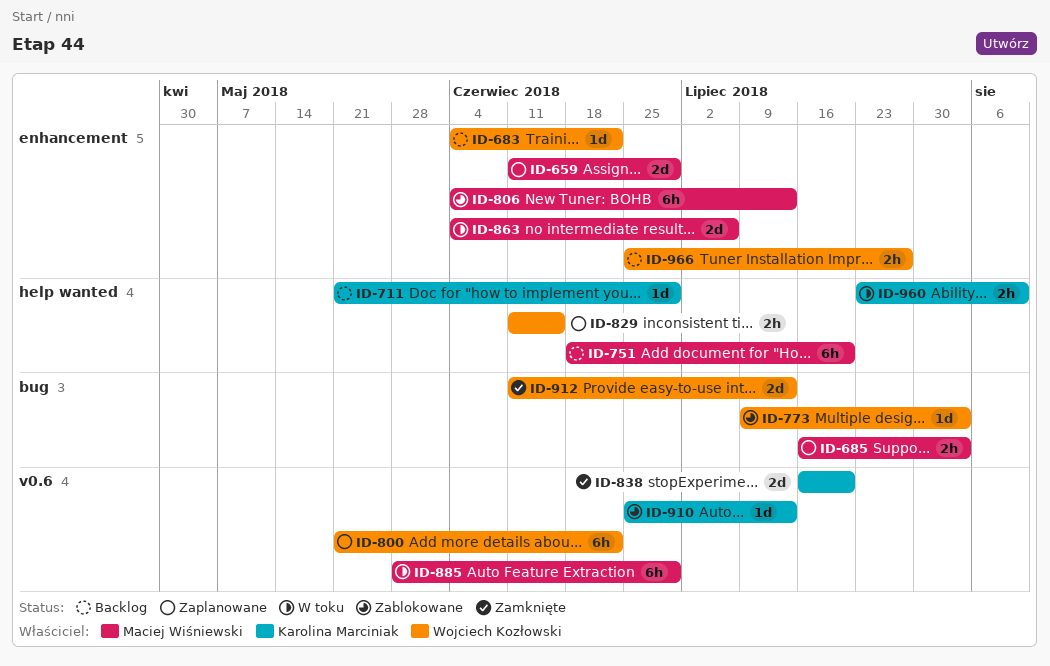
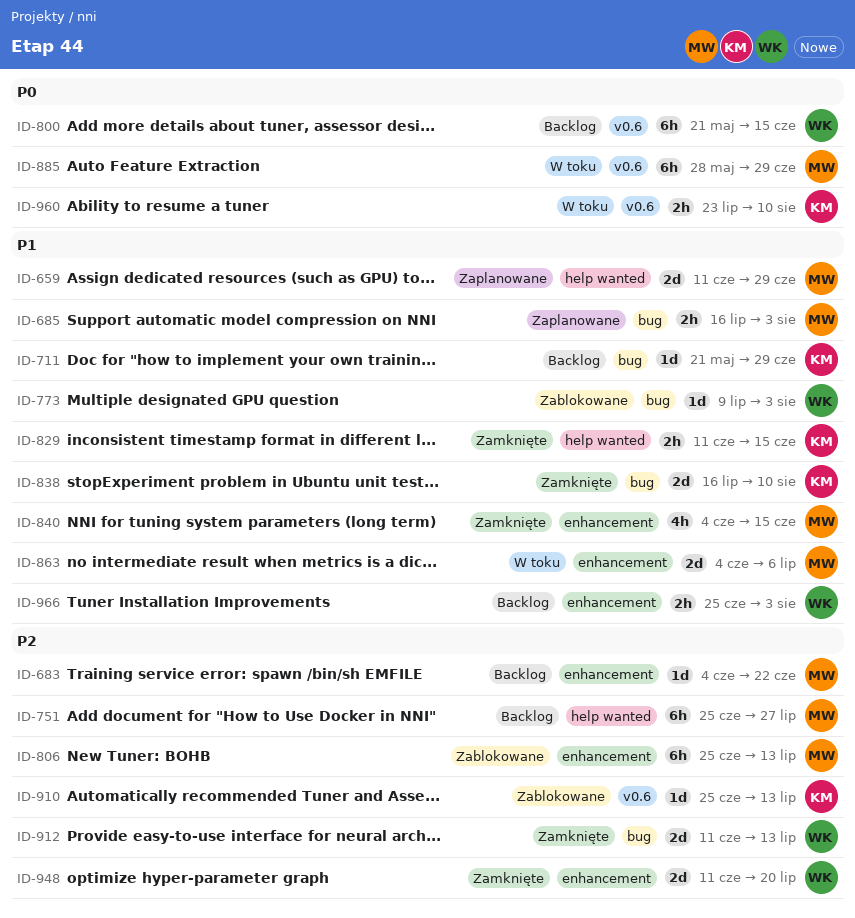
ID-659, label: enhancement -> help wanted
ID-683, owner: Wojciech Kozłowski -> Maciej Wiśniewski
ID-711, label: help wanted -> bug
ID-751, start: Jun 18 -> Jun 25
ID-751, due: Jul 20 -> Jul 27
ID-800, status: Zaplanowane -> Backlog
ID-800, due: Jun 22 -> Jun 15
ID-806, start: Jun 4 -> Jun 25
ID-829, status: Zaplanowane -> Zamknięte
ID-829, owner: Wojciech Kozłowski -> Karolina Marciniak
ID-838, label: v0.6 -> bug
ID-838, due: Jul 20 -> Aug 10
ID-840: none -> present
ID-948: none -> present
ID-960, label: help wanted -> v0.6
ID-966, due: Jul 27 -> Aug 3

